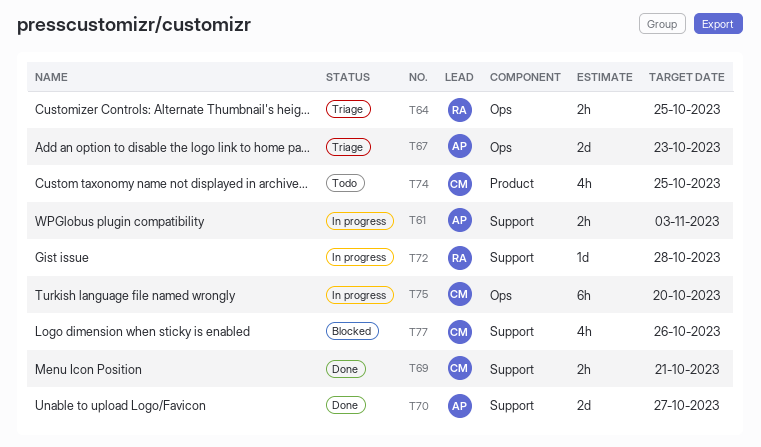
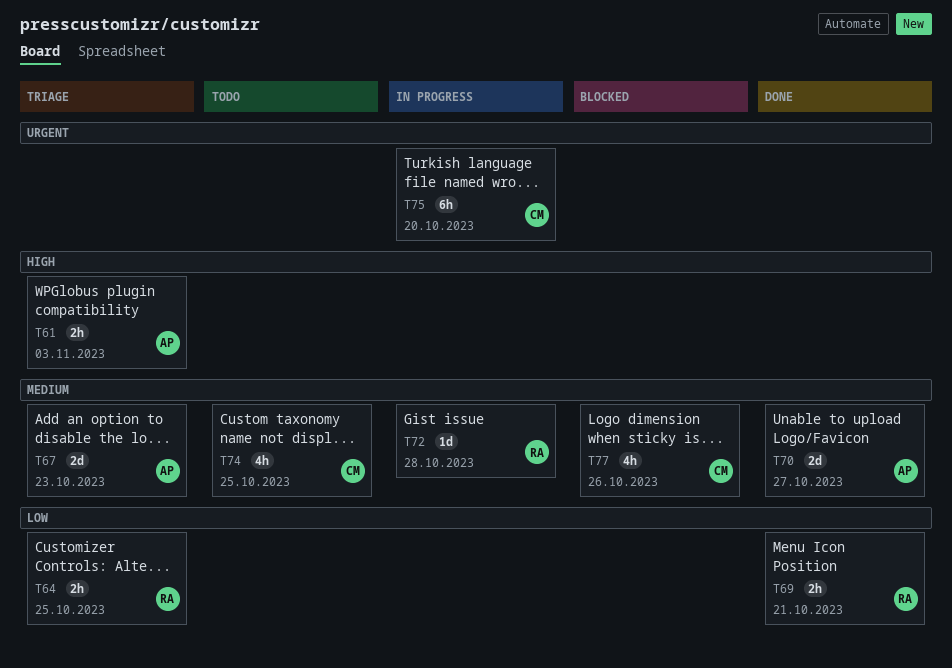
T61, status: In progress -> Triage
T69, owner: CM -> RA

